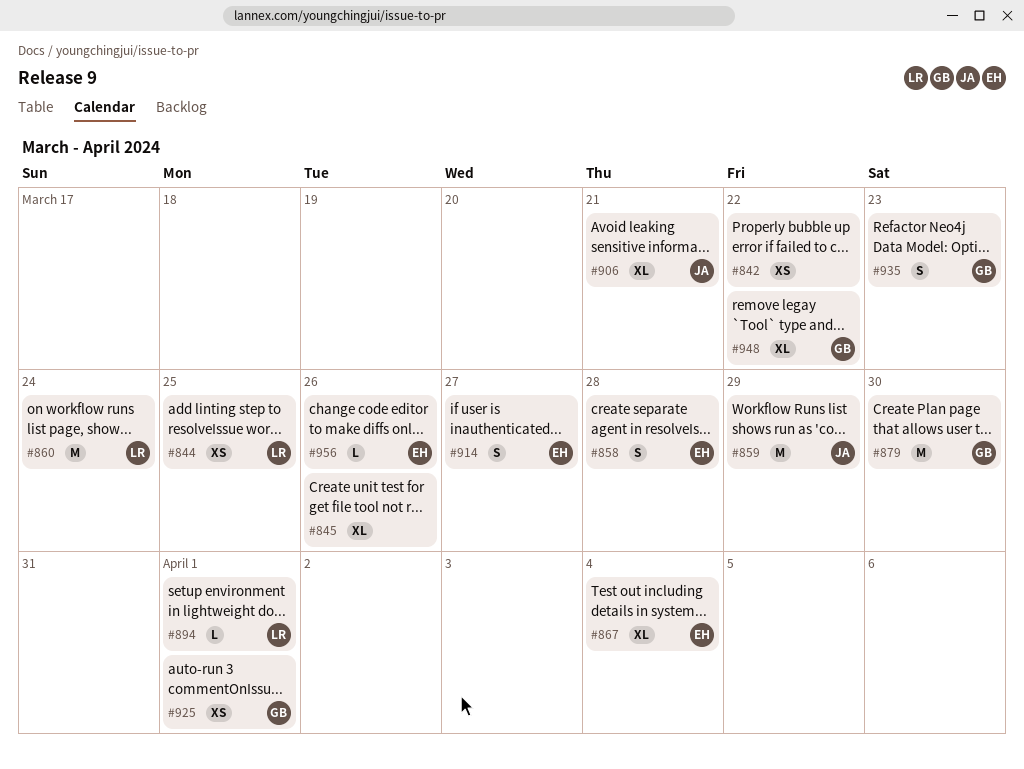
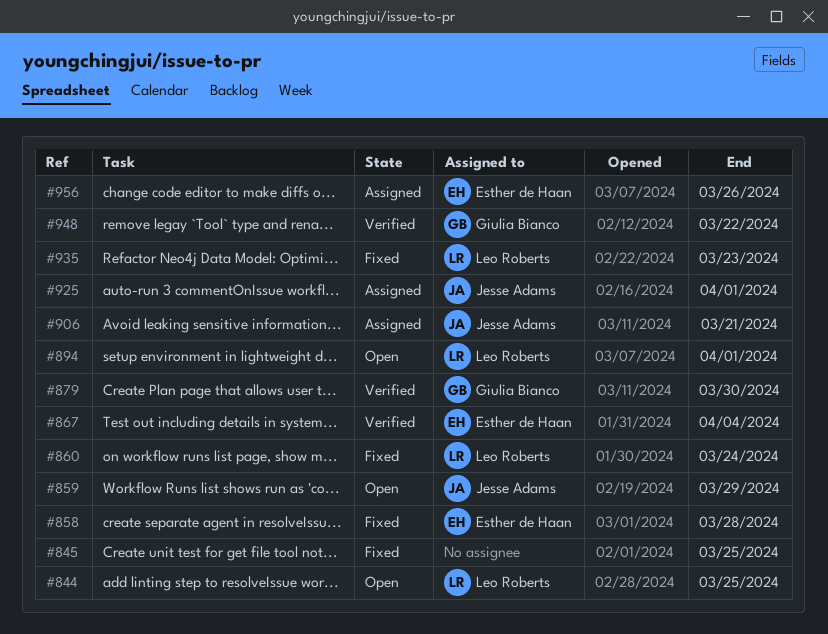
#842: present -> none
#845, due: Mar 26 -> Mar 25
#914: present -> none
#925, owner: Giulia Bianco -> Jesse Adams
#935, owner: Giulia Bianco -> Leo Roberts

